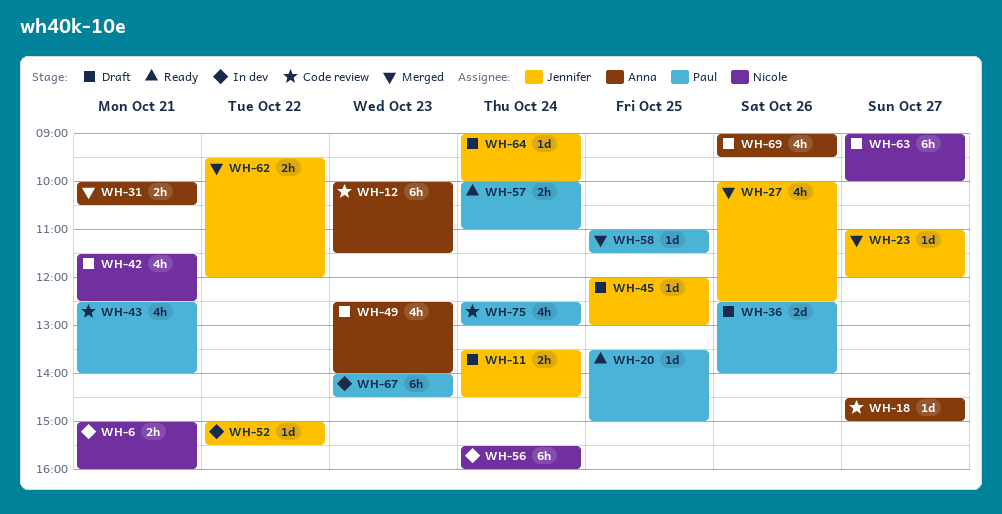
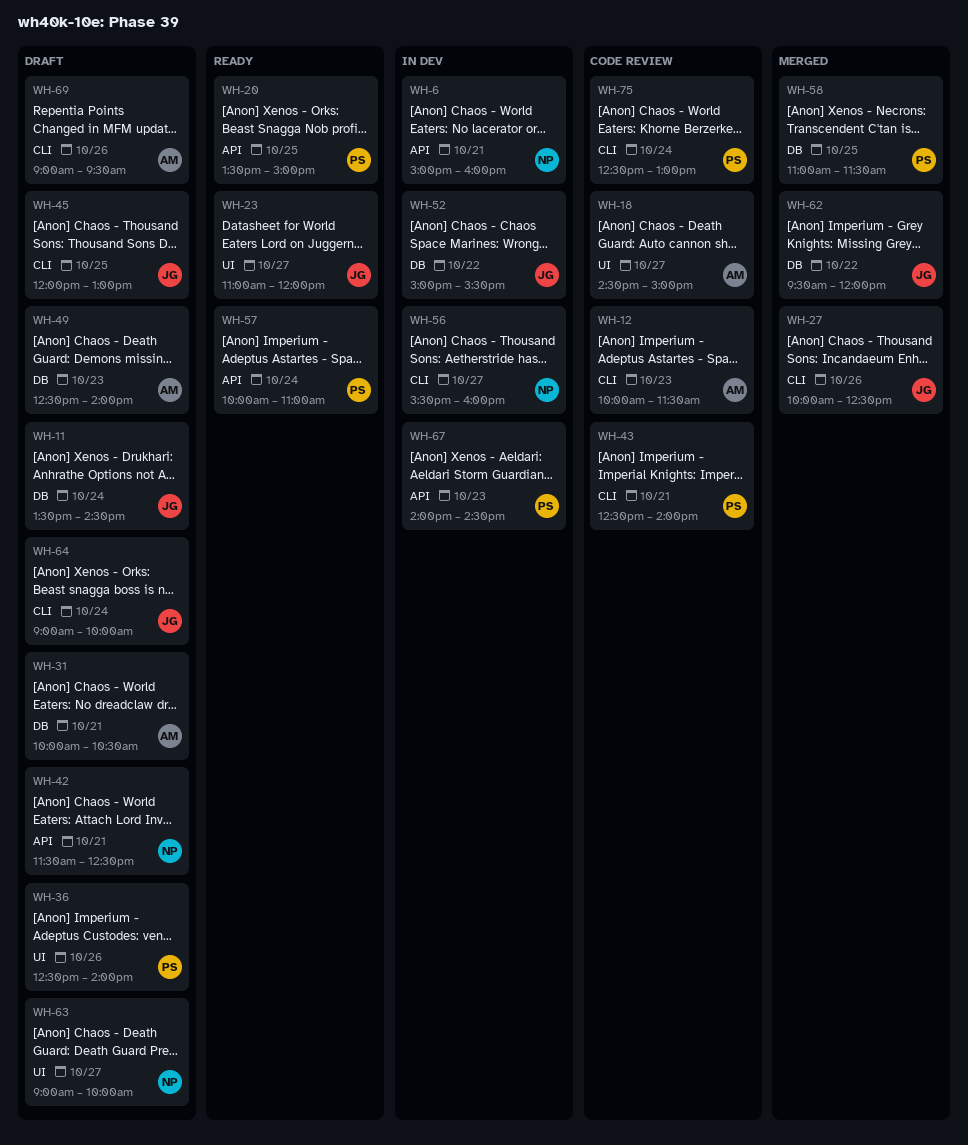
WH-23, status: Merged -> Ready
WH-31, status: Merged -> Draft
WH-56, day: Oct 24 -> Oct 27

